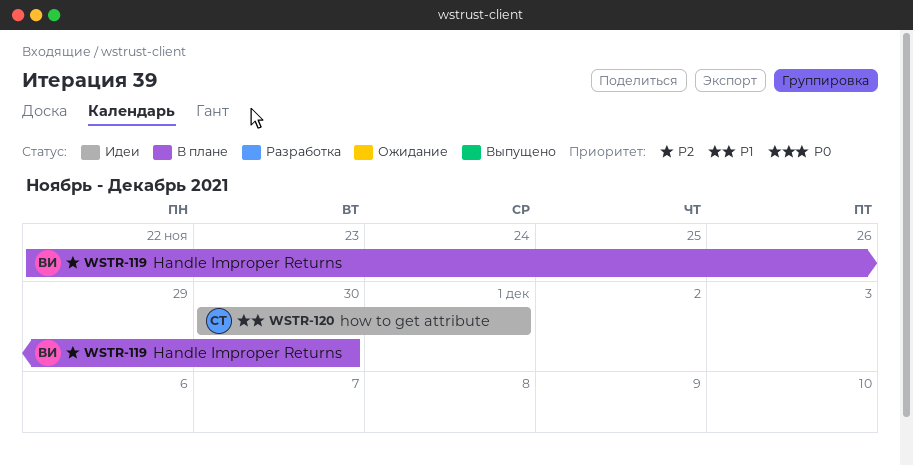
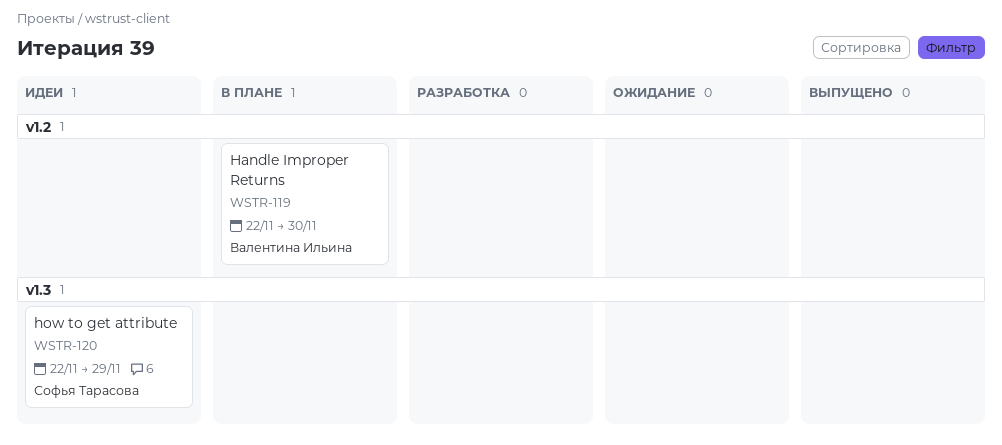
WSTR-120, start: Nov 30 -> Nov 22
WSTR-120, due: Dec 1 -> Nov 29

